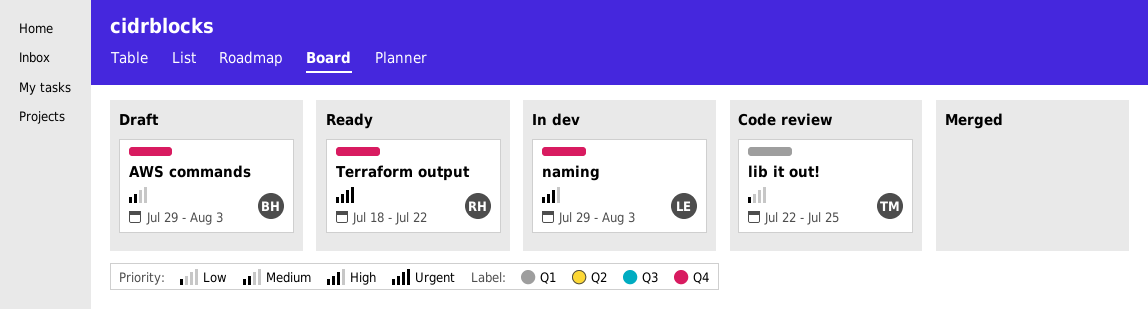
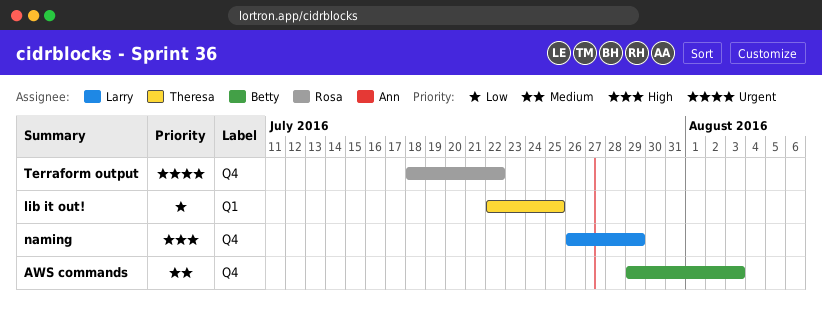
naming, start: Jul 29 -> Jul 26
naming, due: Aug 3 -> Jul 29

